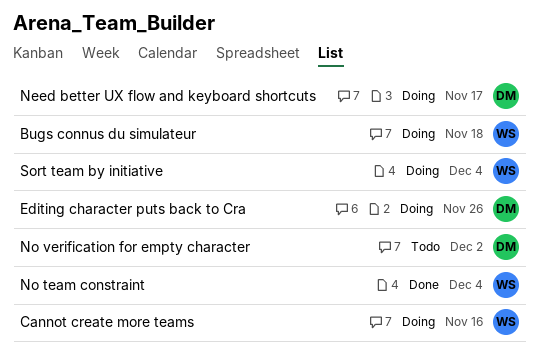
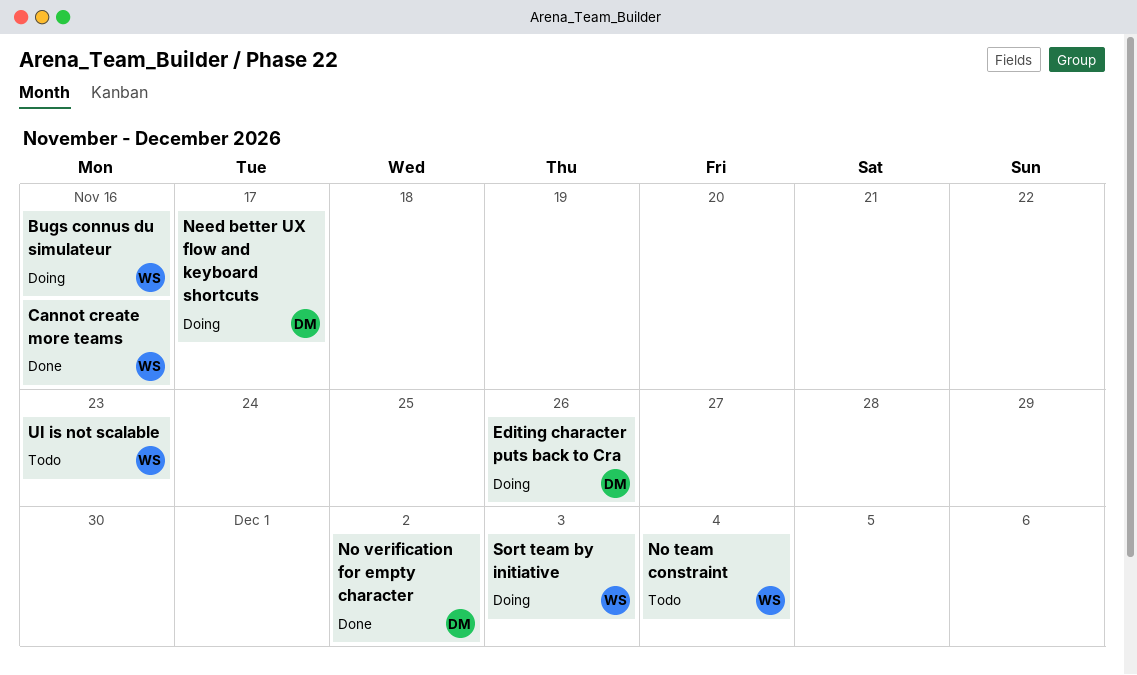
Bugs connus du simulateur, due: Nov 18 -> Nov 16
Cannot create more teams, status: Doing -> Done
No team constraint, status: Done -> Todo
No verification for empty character, status: Todo -> Done
Sort team by initiative, due: Dec 4 -> Dec 3
UI is not scalable: none -> present

